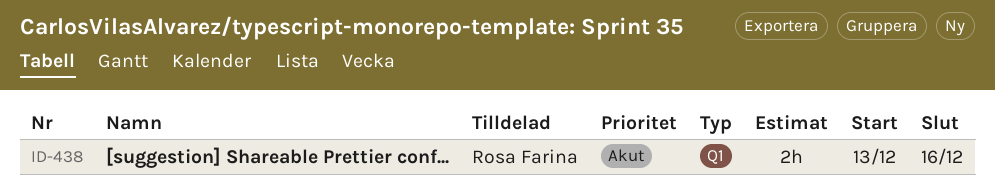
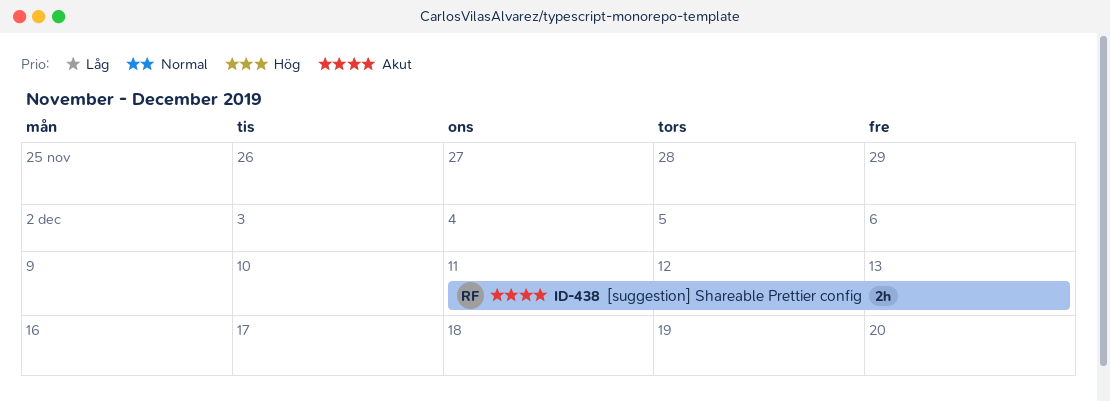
ID-438, start: Dec 13 -> Dec 11
ID-438, due: Dec 16 -> Dec 13

